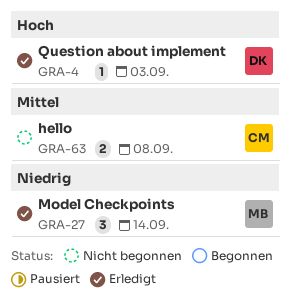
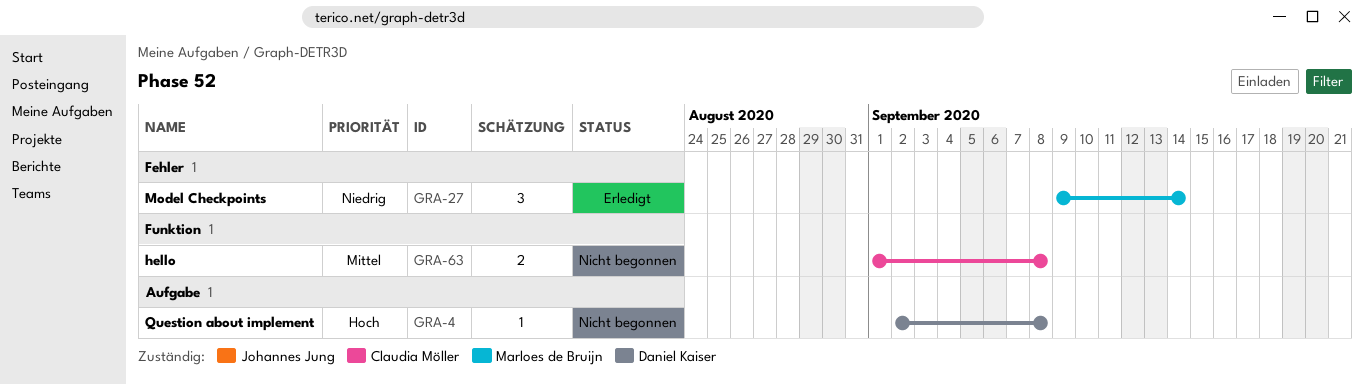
GRA-4, status: Erledigt -> Nicht begonnen
GRA-4, due: Sep 3 -> Sep 8

